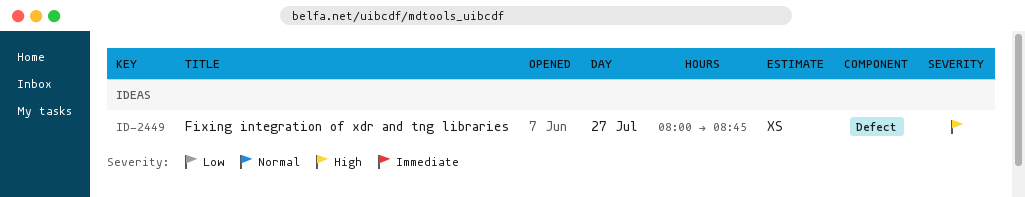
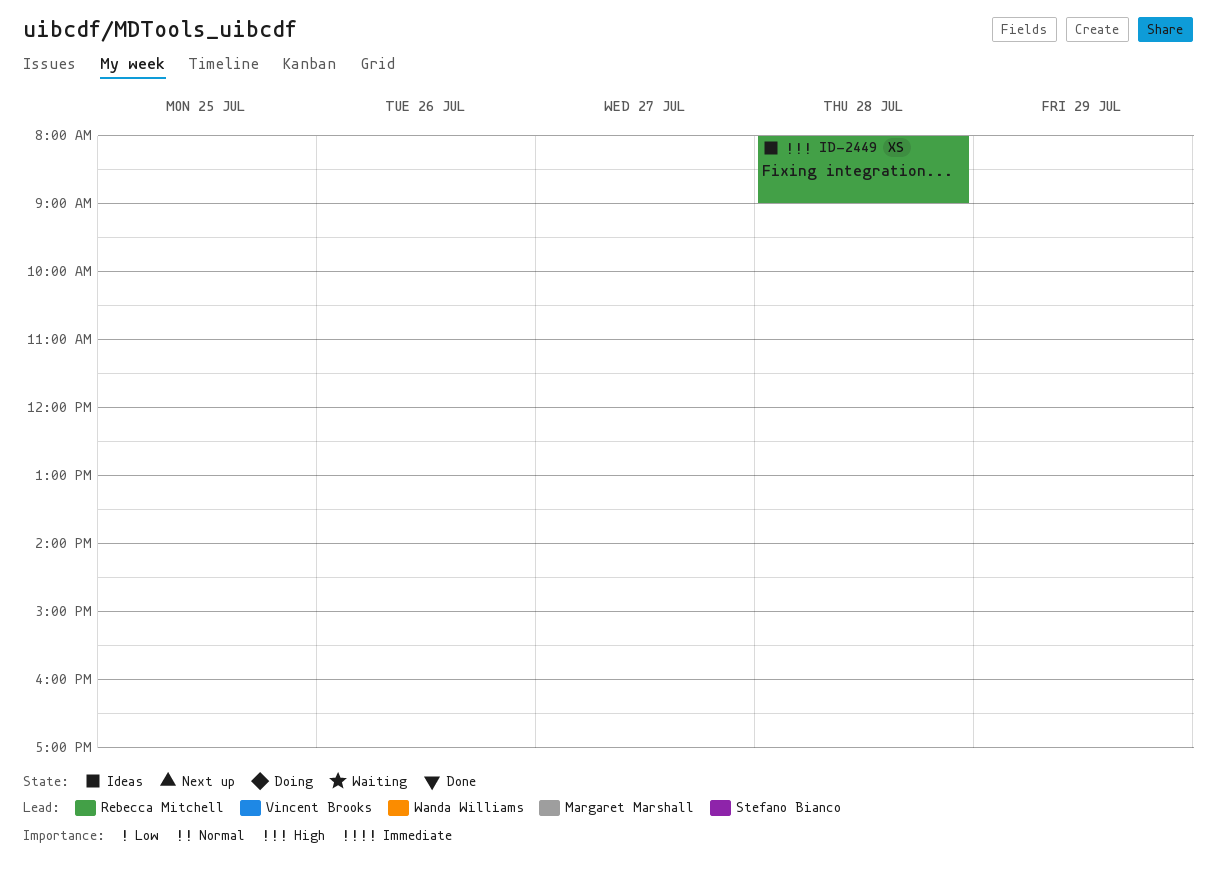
ID-2449, day: Jul 27 -> Jul 28
ID-2449, ends: 08:45 -> 09:00

